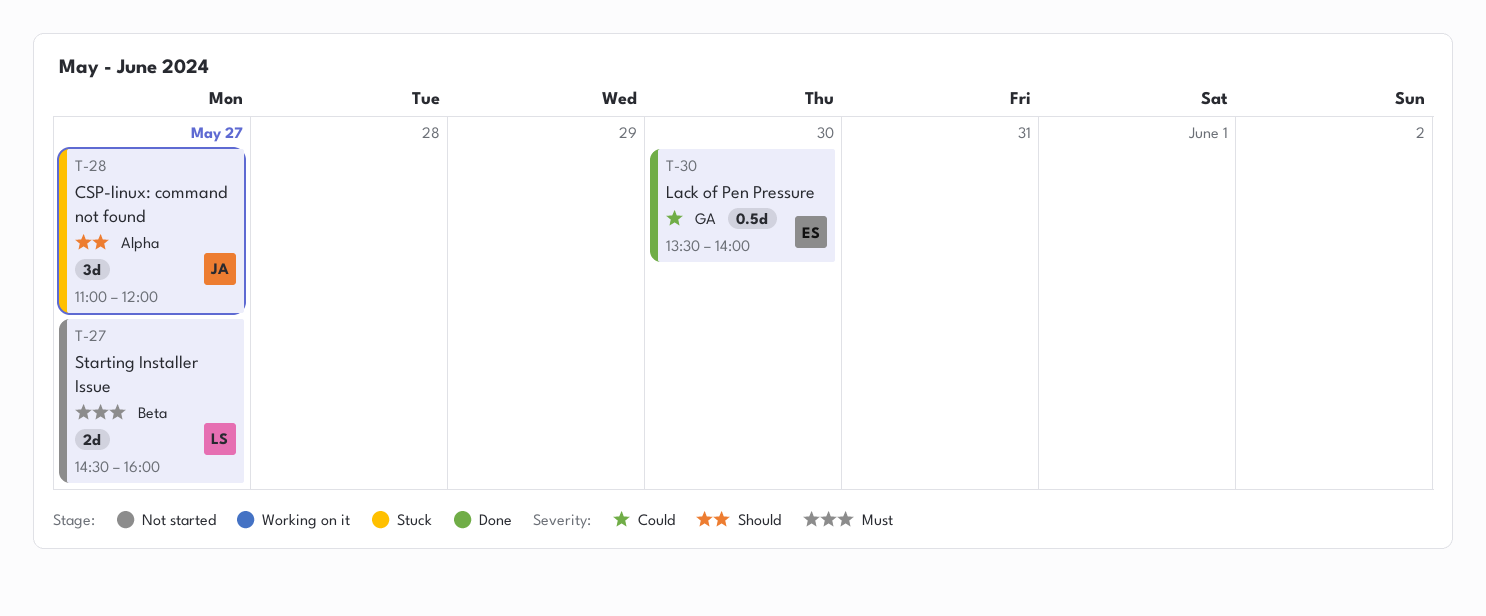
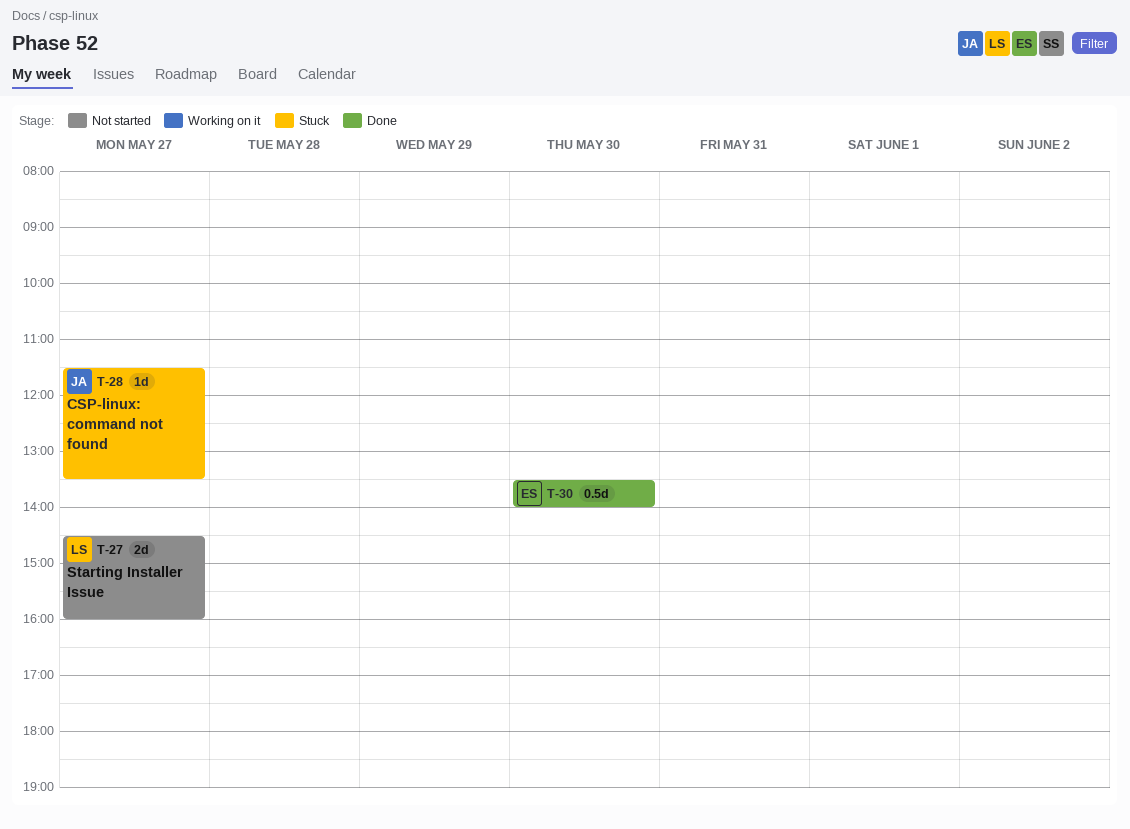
T-28, estimate: 3d -> 1d
T-28, begins: 11:00 -> 11:30
T-28, ends: 12:00 -> 13:30

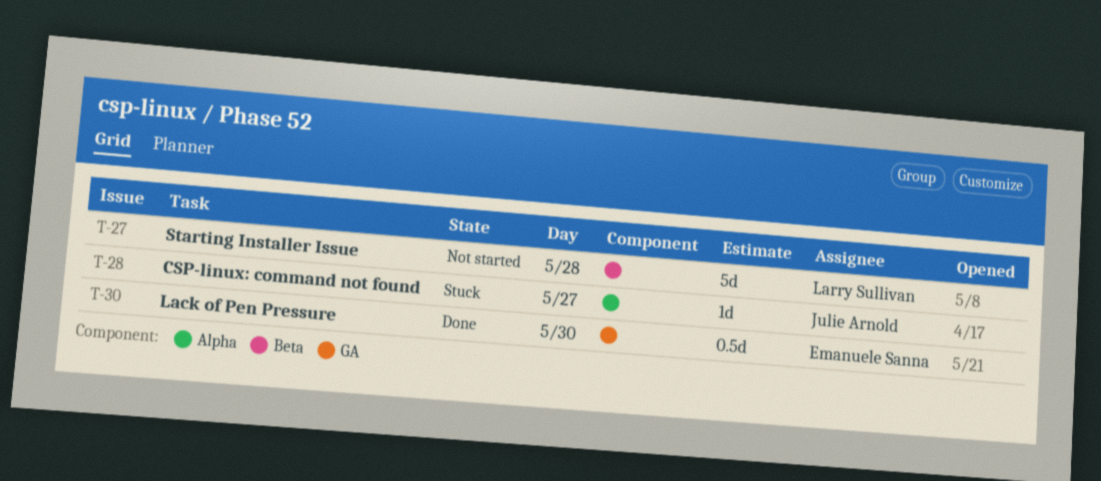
T-27, estimate: 2d -> 5d
T-27, day: May 27 -> May 28

